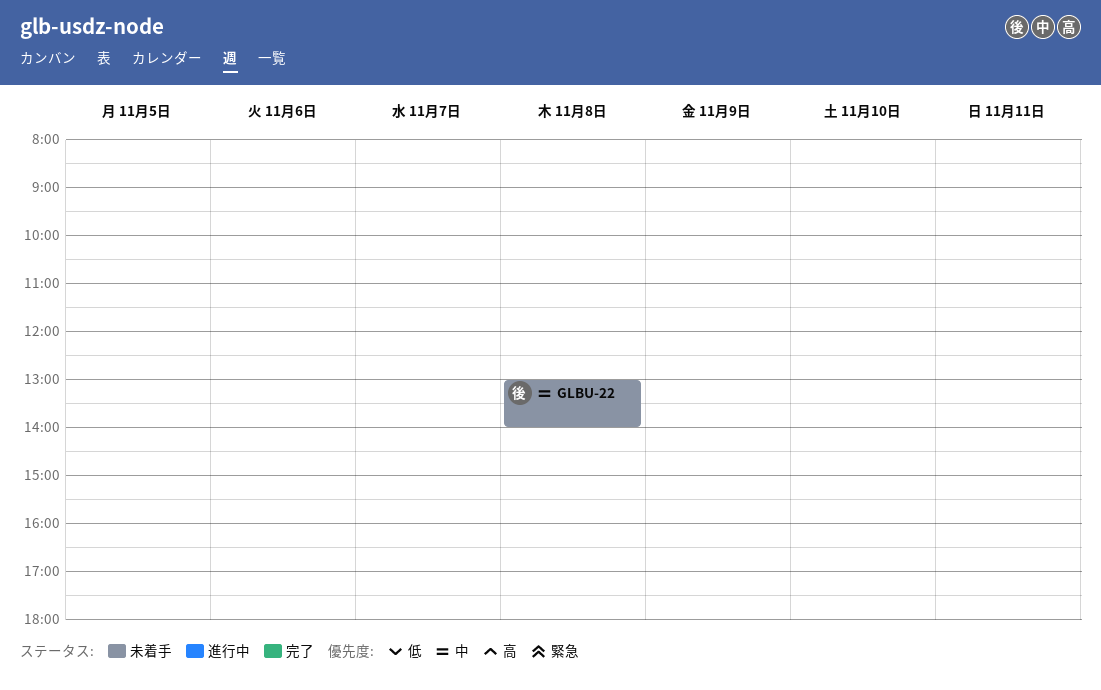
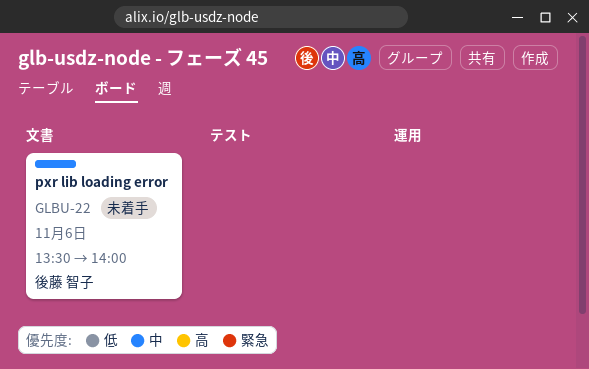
GLBU-22, day: Nov 8 -> Nov 6
GLBU-22, begins: 13:00 -> 13:30

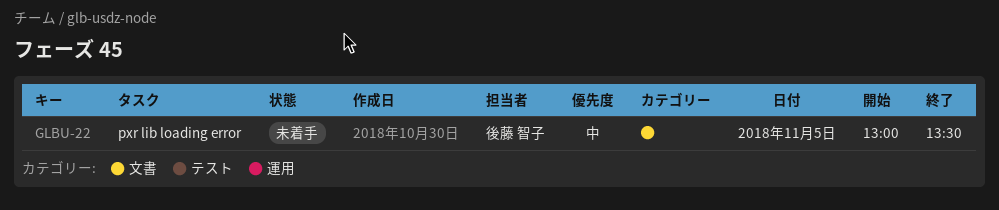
GLBU-22, day: Nov 6 -> Nov 5
GLBU-22, begins: 13:30 -> 13:00
GLBU-22, ends: 14:00 -> 13:30

